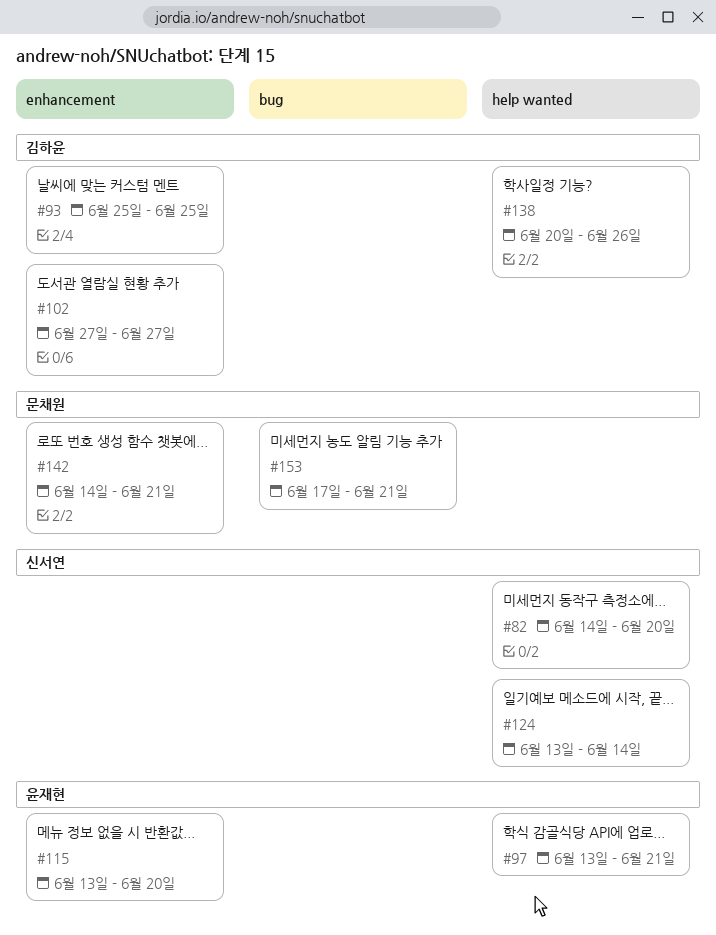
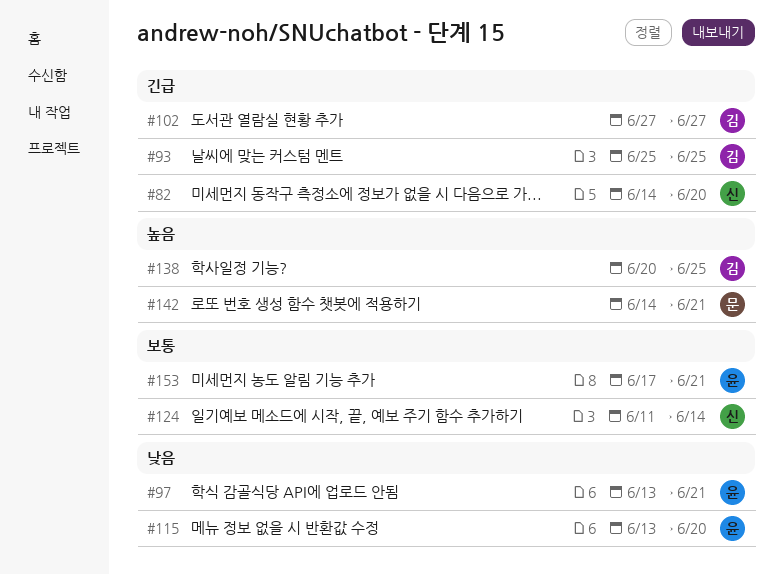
#124, start: Jun 13 -> Jun 11
#138, due: Jun 26 -> Jun 25
#153, owner: 문채원 -> 윤재현

